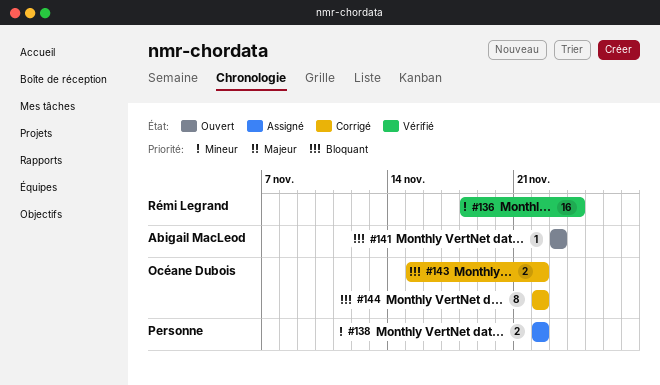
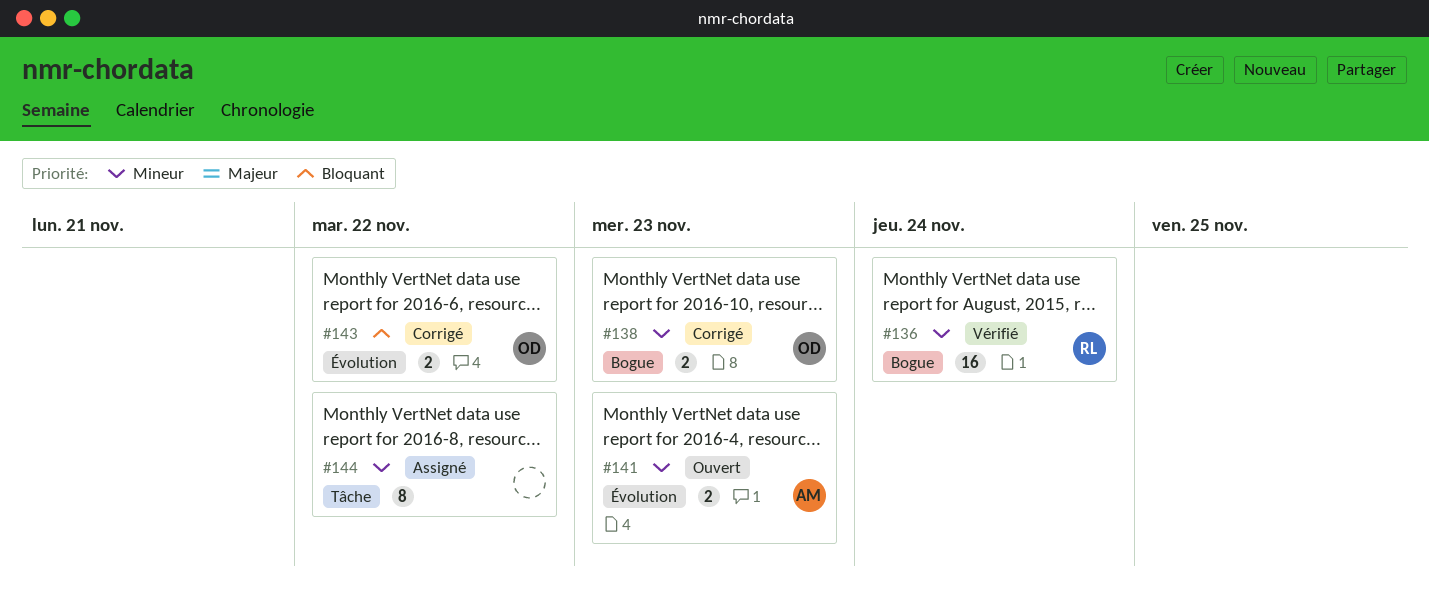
#138, status: Assigné -> Corrigé
#138, owner: none -> Océane Dubois
#138, due: Nov 22 -> Nov 23
#141, priority: Bloquant -> Mineur
#141, estimate: 1 -> 2
#144, status: Corrigé -> Assigné
#144, owner: Océane Dubois -> none
#144, priority: Bloquant -> Mineur

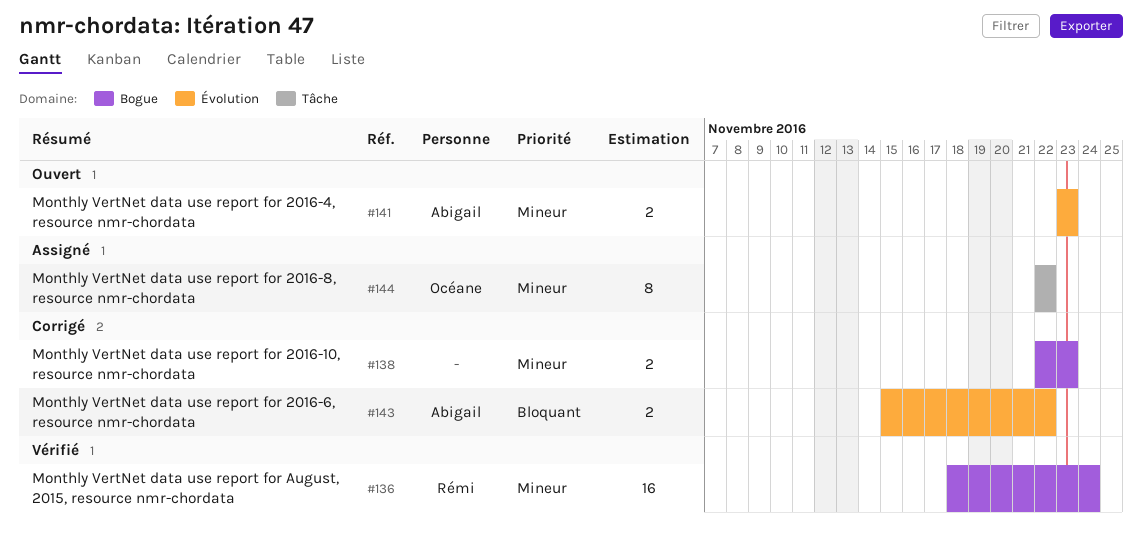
#138, owner: Océane -> none
#143, owner: Océane -> Abigail
#144, owner: none -> Océane

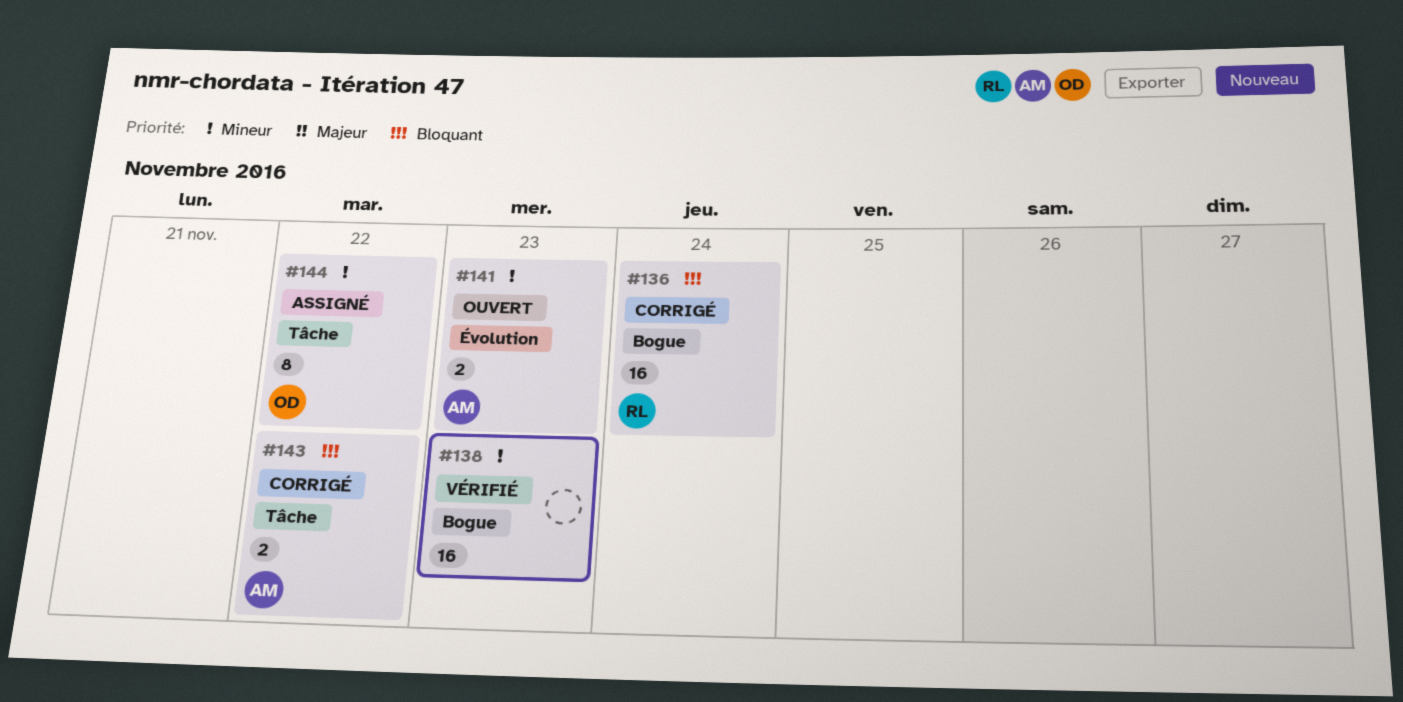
#136, status: Vérifié -> Corrigé
#136, priority: Mineur -> Bloquant
#138, status: Corrigé -> Vérifié
#138, estimate: 2 -> 16
#143, label: Évolution -> Tâche

